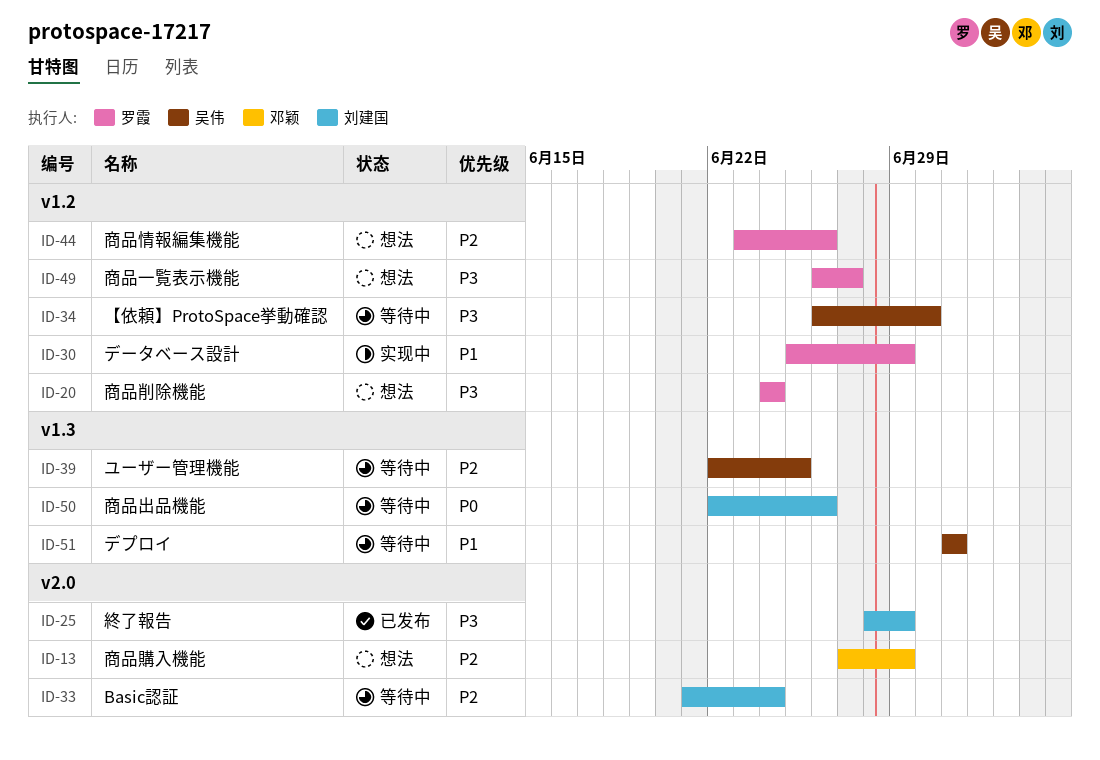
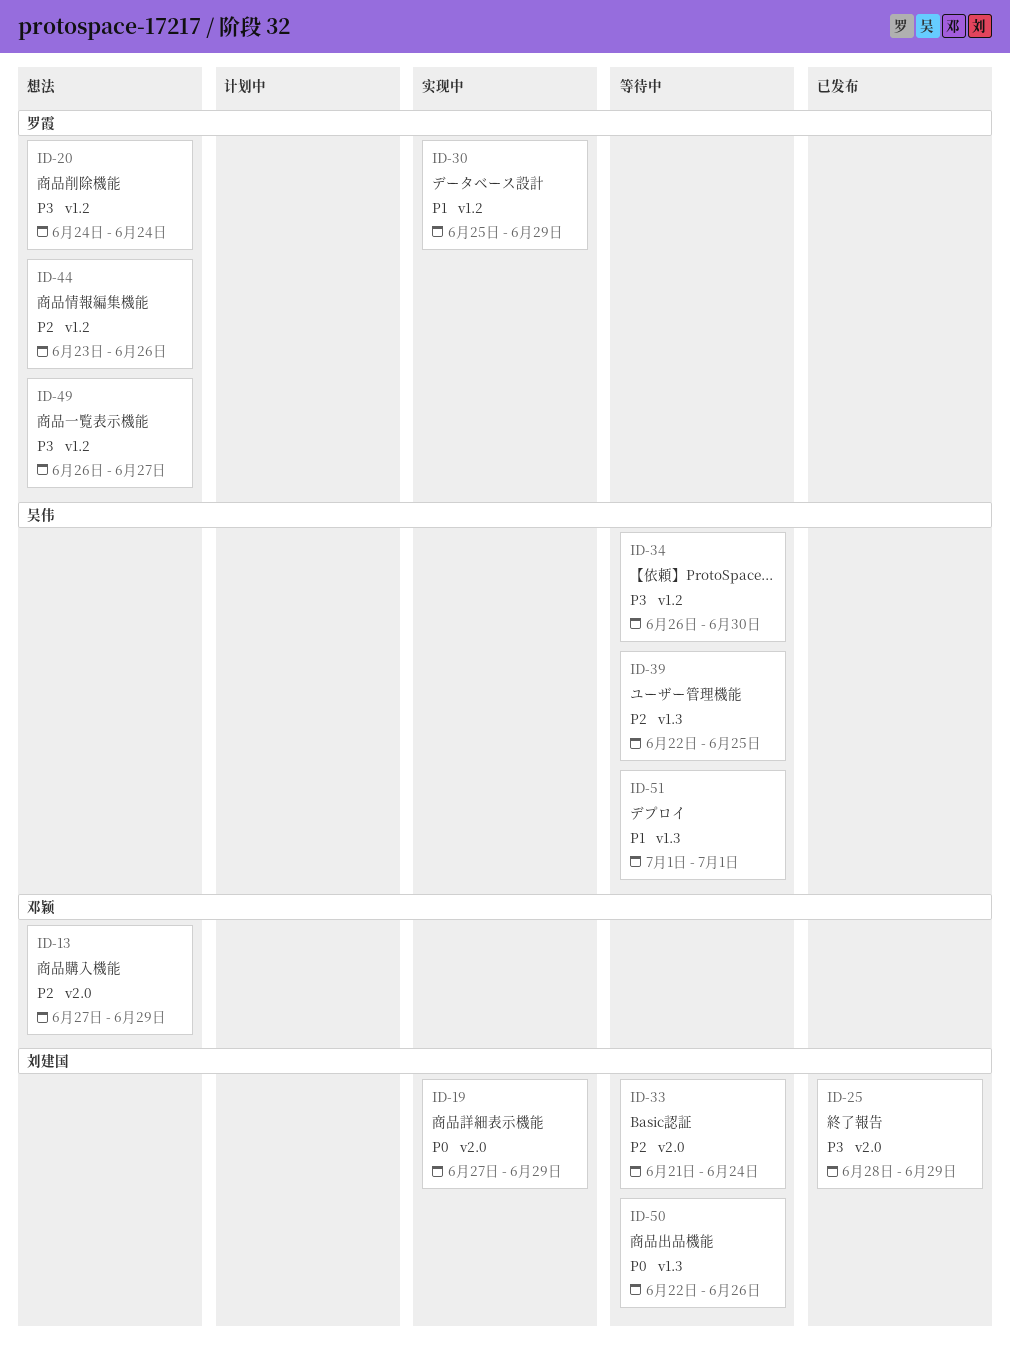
ID-19: none -> present

